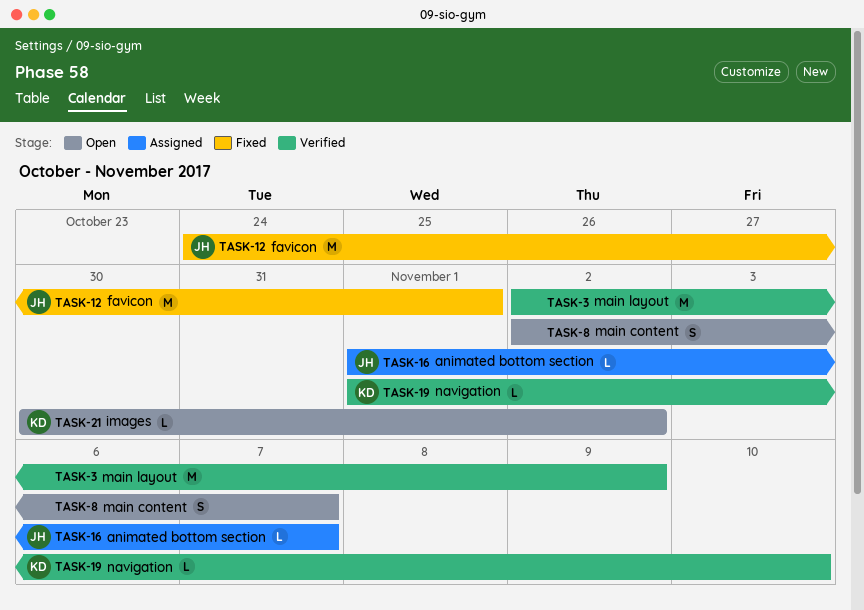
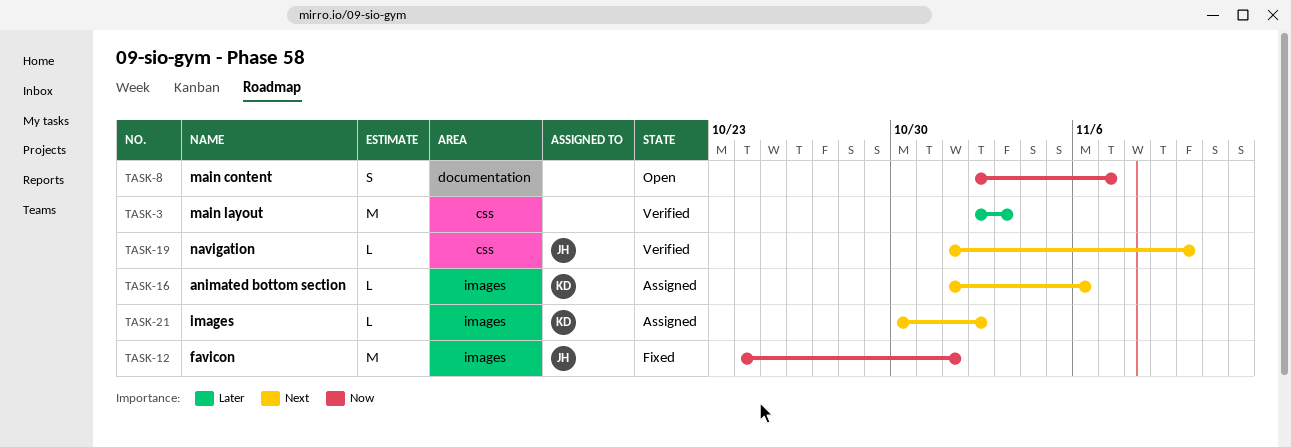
TASK-3, due: Nov 9 -> Nov 3
TASK-16, owner: JH -> KD
TASK-16, due: Nov 7 -> Nov 6
TASK-19, owner: KD -> JH
TASK-21, status: Open -> Assigned

